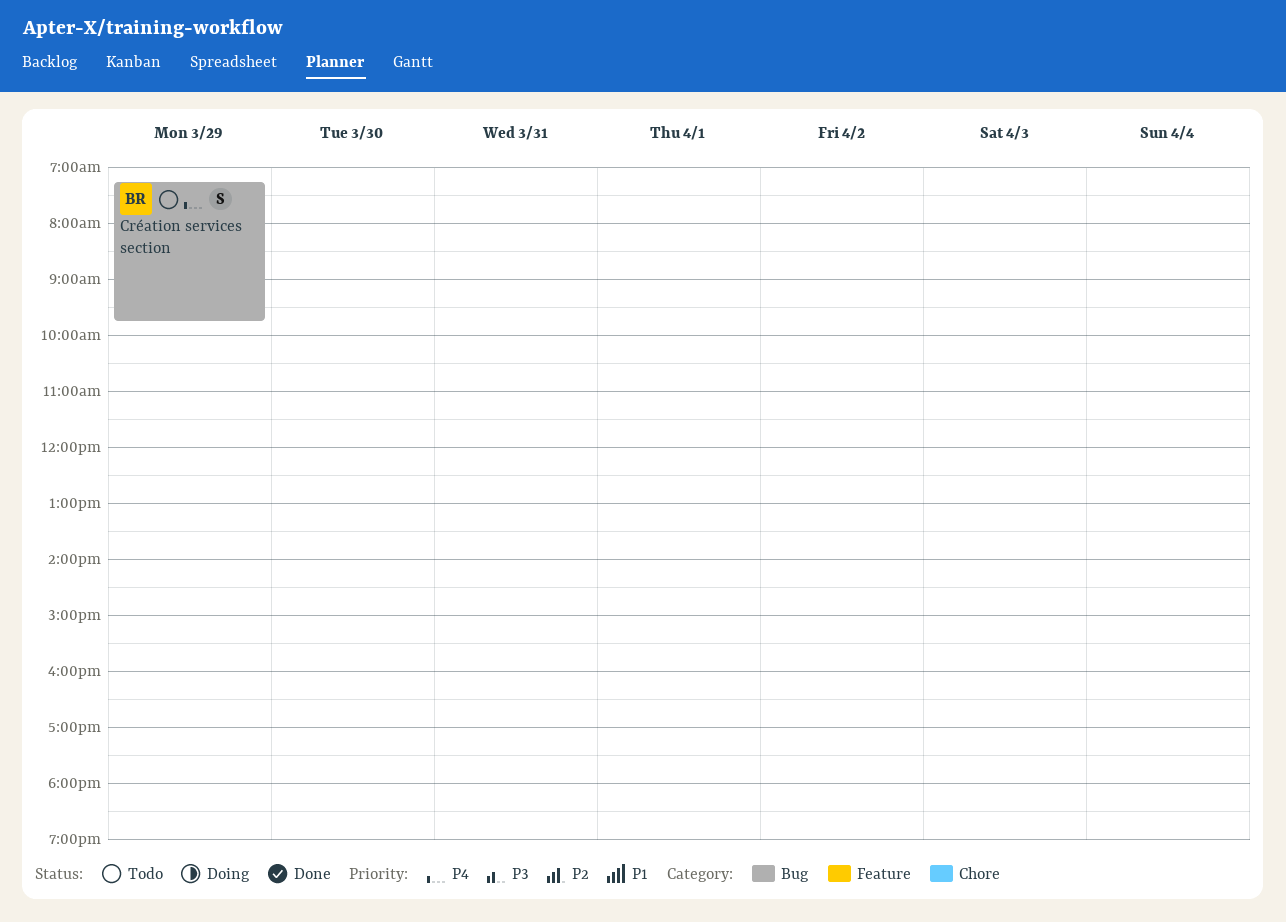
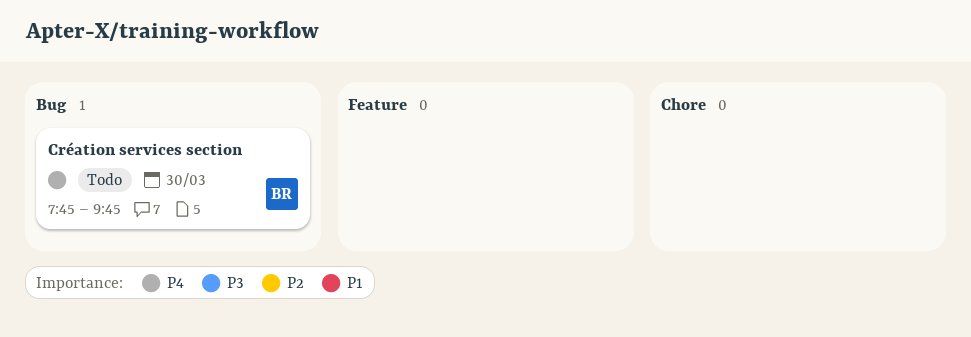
Création services section, day: Mar 29 -> Mar 30
Création services section, begins: 07:15 -> 07:45

